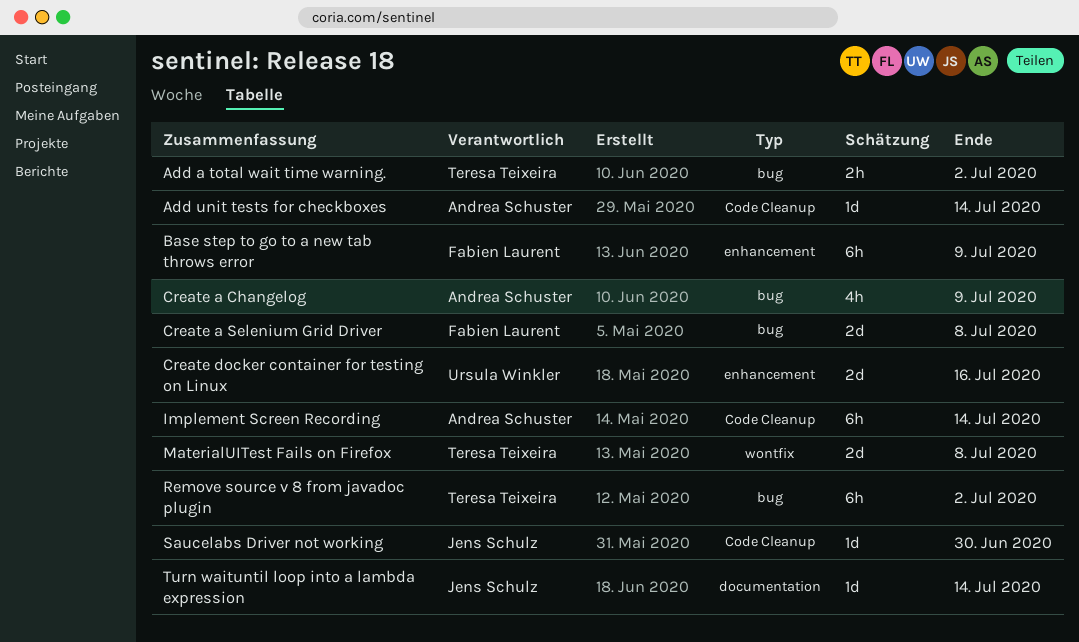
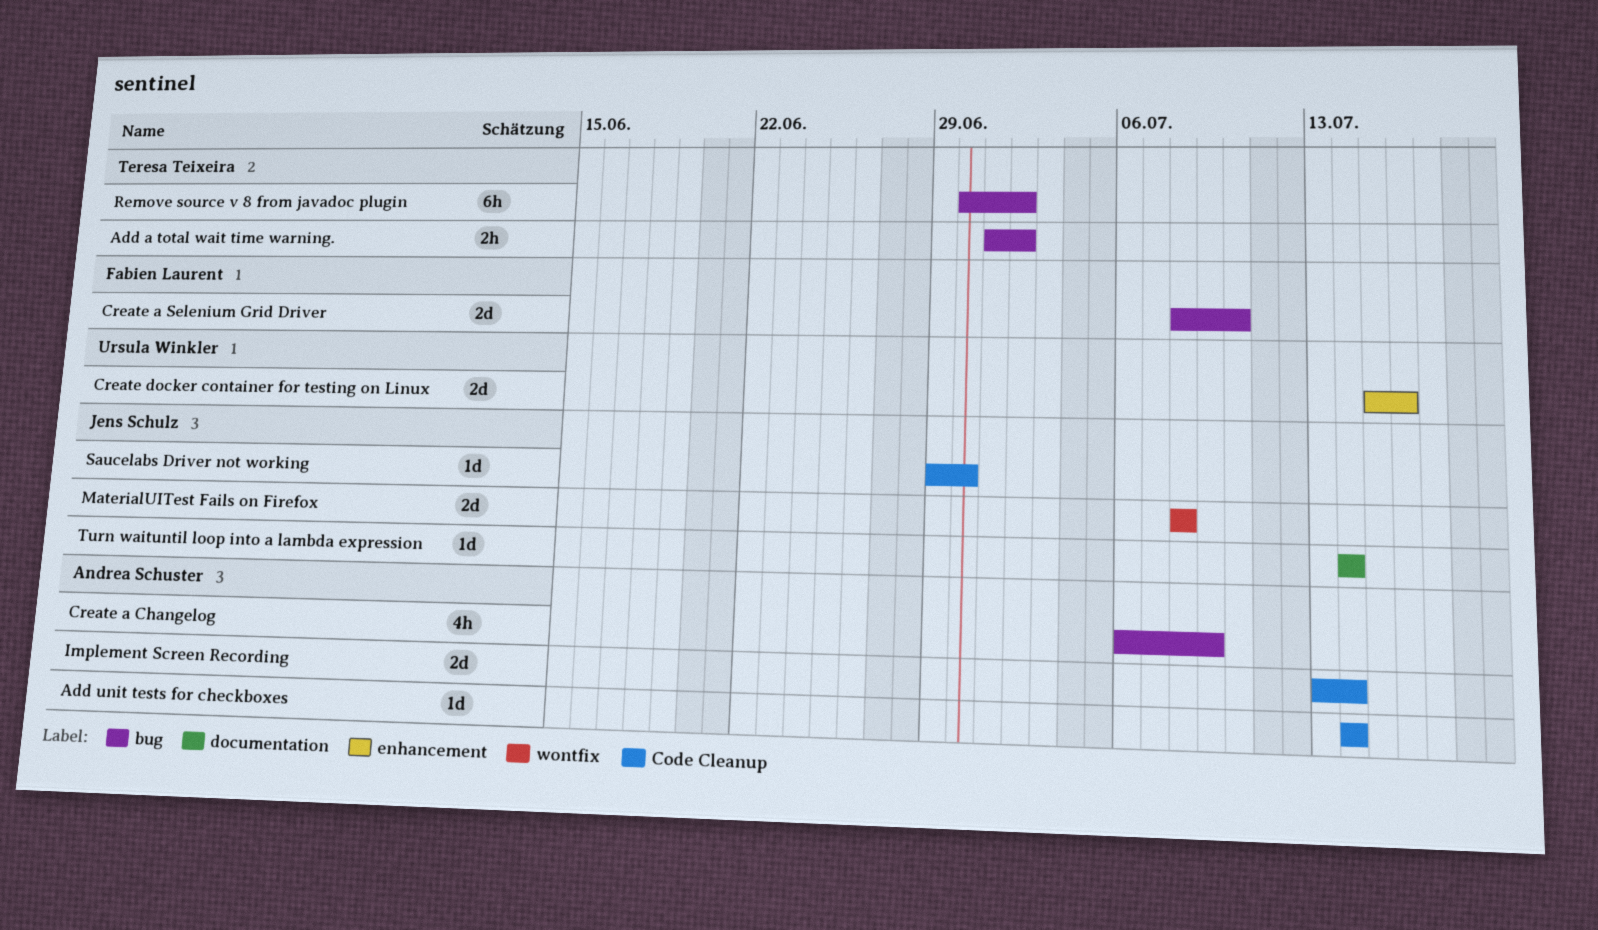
Base step to go to a new tab throws error: present -> none
Create a Selenium Grid Driver, due: Jul 8 -> Jul 10
Implement Screen Recording, estimate: 6h -> 2d
MaterialUITest Fails on Firefox, owner: Teresa Teixeira -> Jens Schulz

